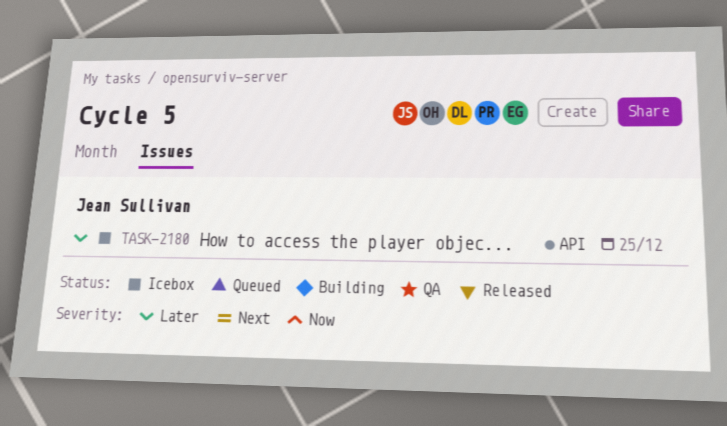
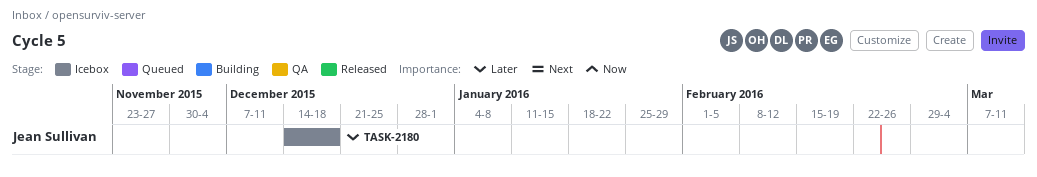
TASK-2180, due: Dec 25 -> Dec 18

